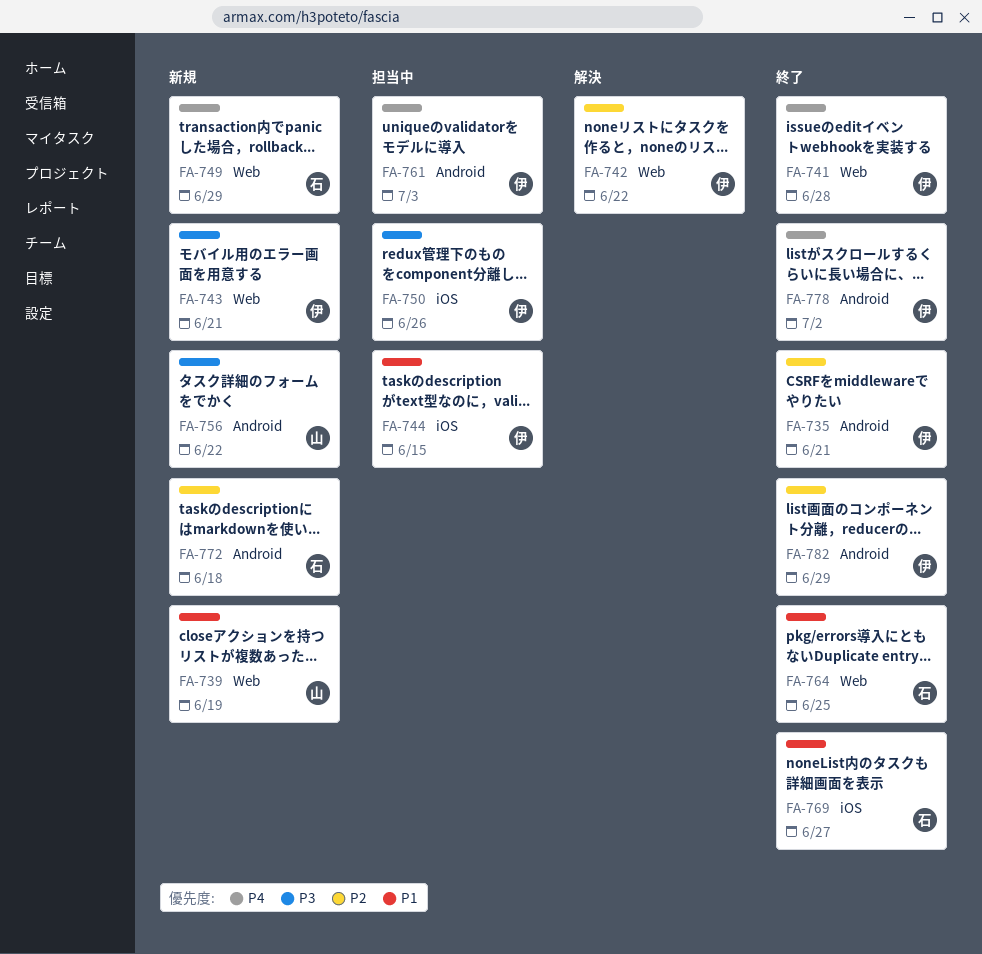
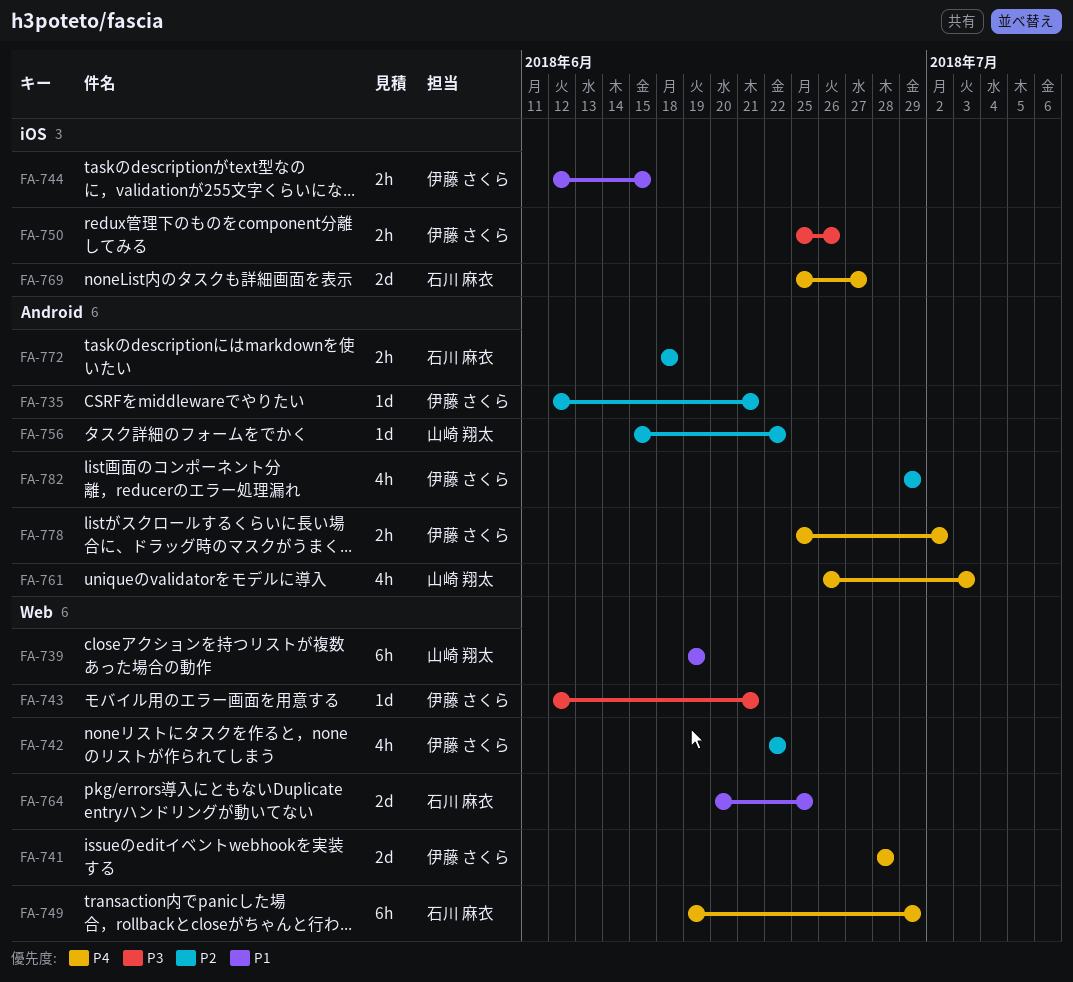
FA-756, priority: P3 -> P2
FA-761, owner: 伊藤 さくら -> 山崎 翔太
FA-769, priority: P1 -> P4

